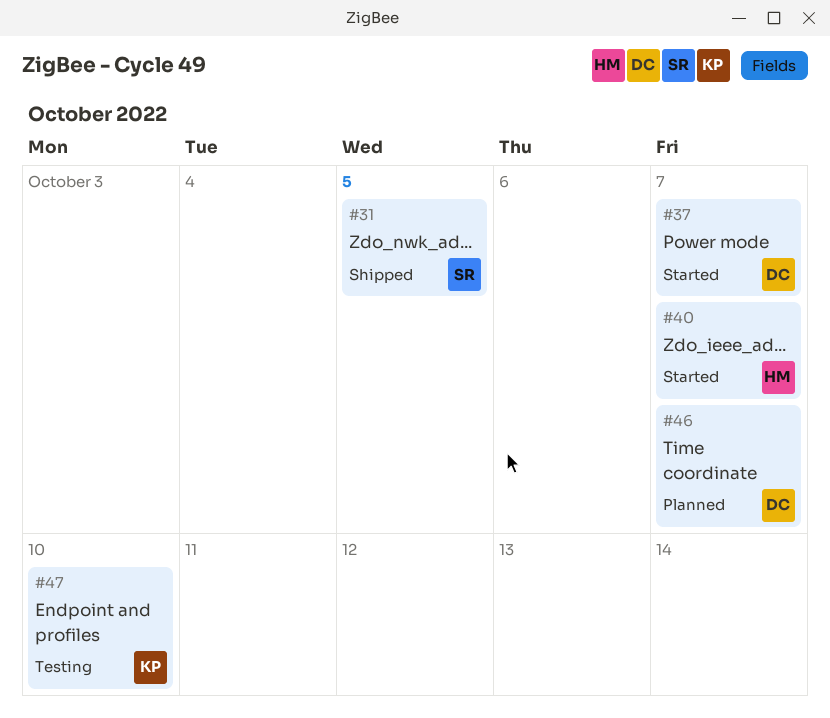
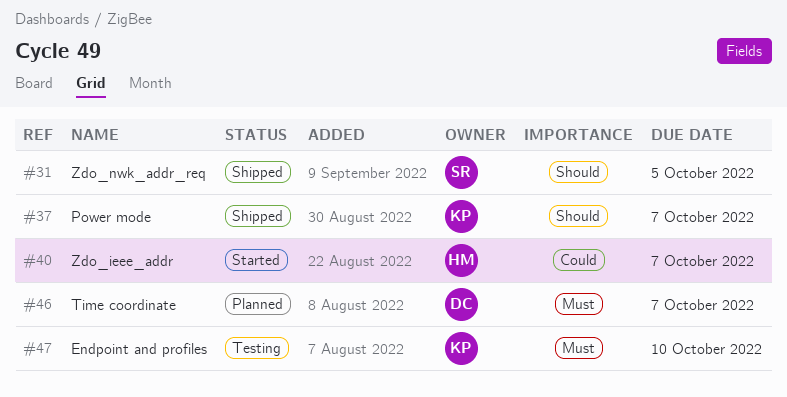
#37, status: Started -> Shipped
#37, owner: DC -> KP

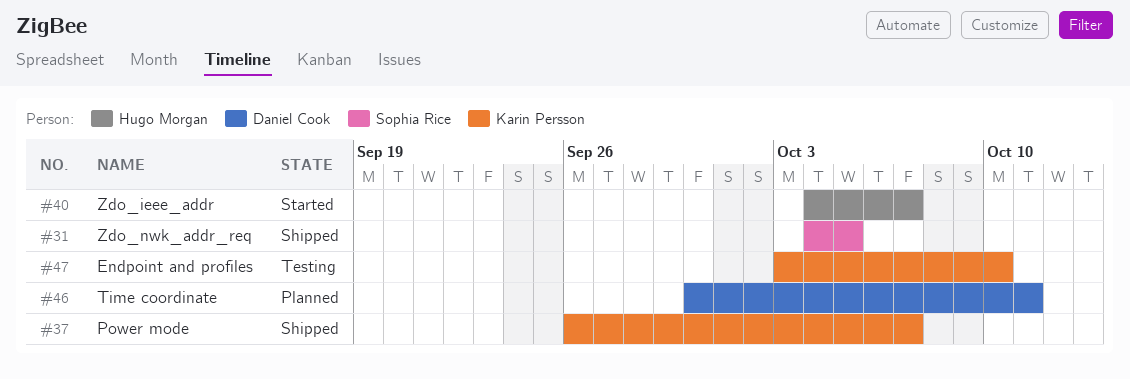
#46, due: Oct 7 -> Oct 11

